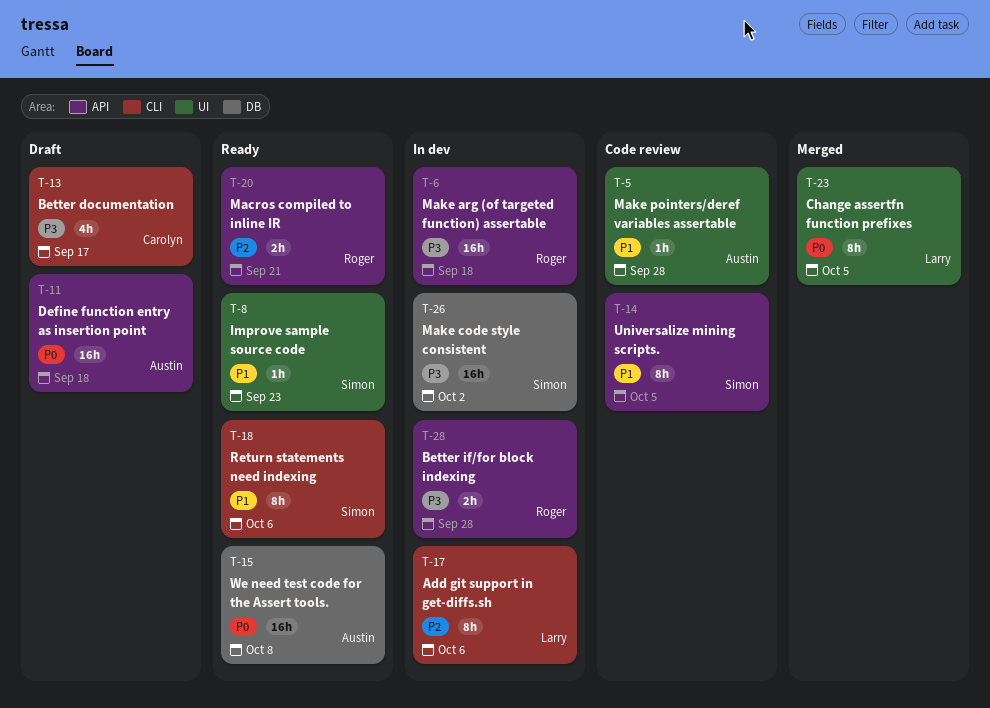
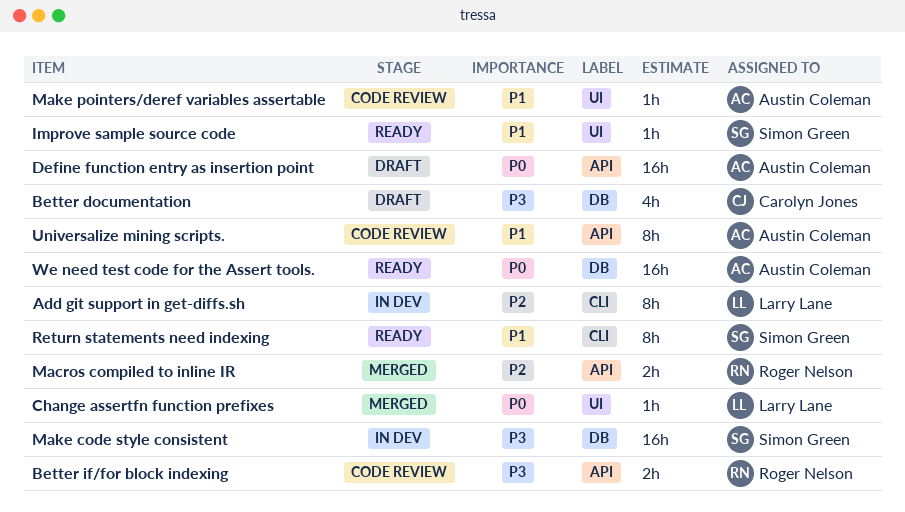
Better documentation, label: CLI -> DB
Better if/for block indexing, status: In dev -> Code review
Change assertfn function prefixes, estimate: 8h -> 1h
Macros compiled to inline IR, status: Ready -> Merged
Make arg (of targeted function) assertable: present -> none
Universalize mining scripts., owner: Simon Green -> Austin Coleman

